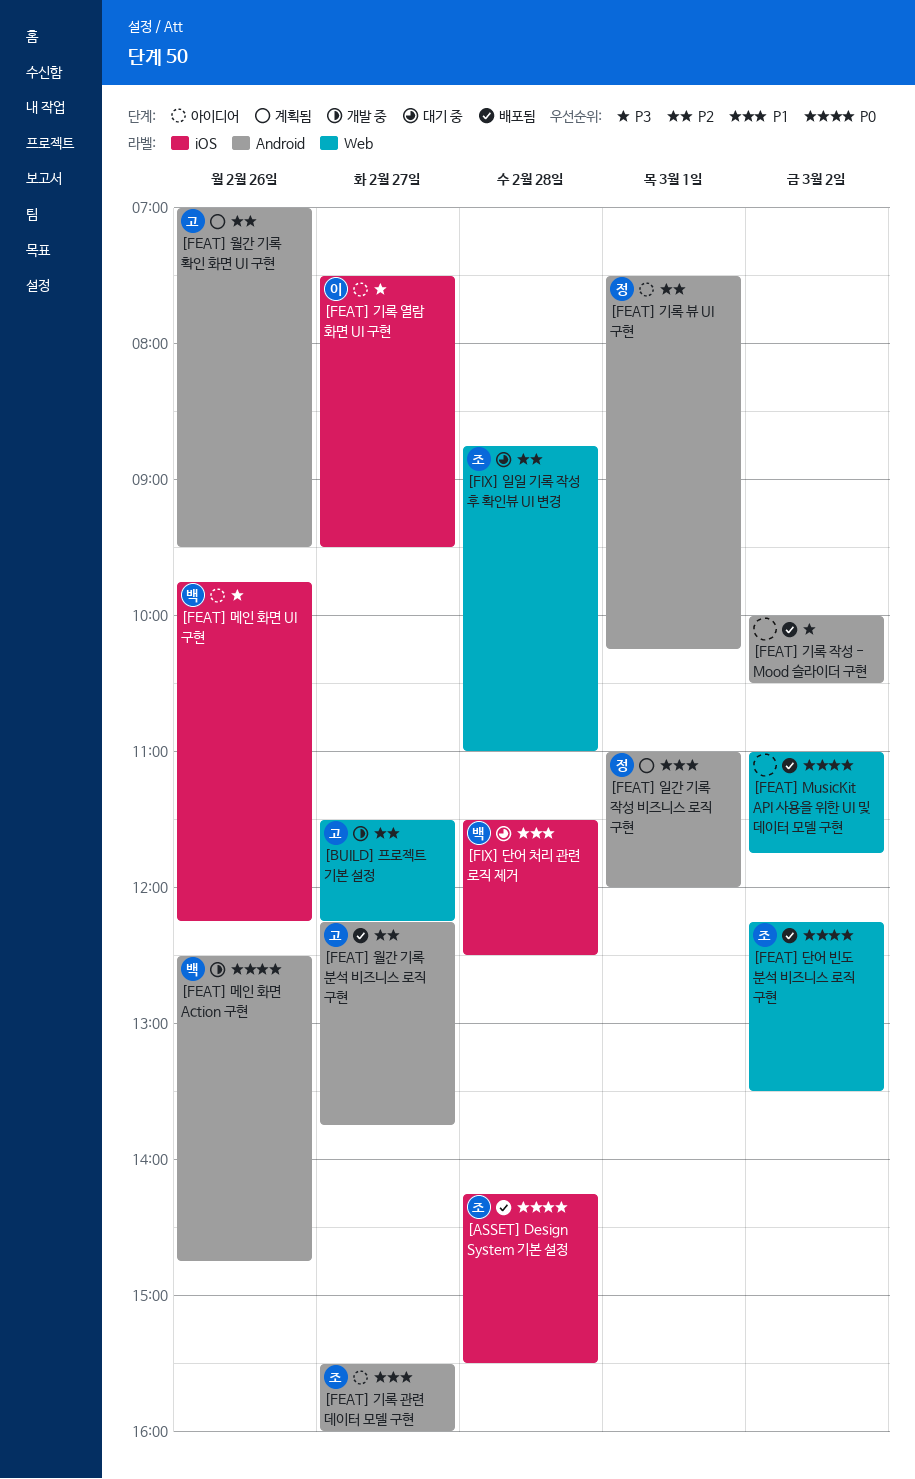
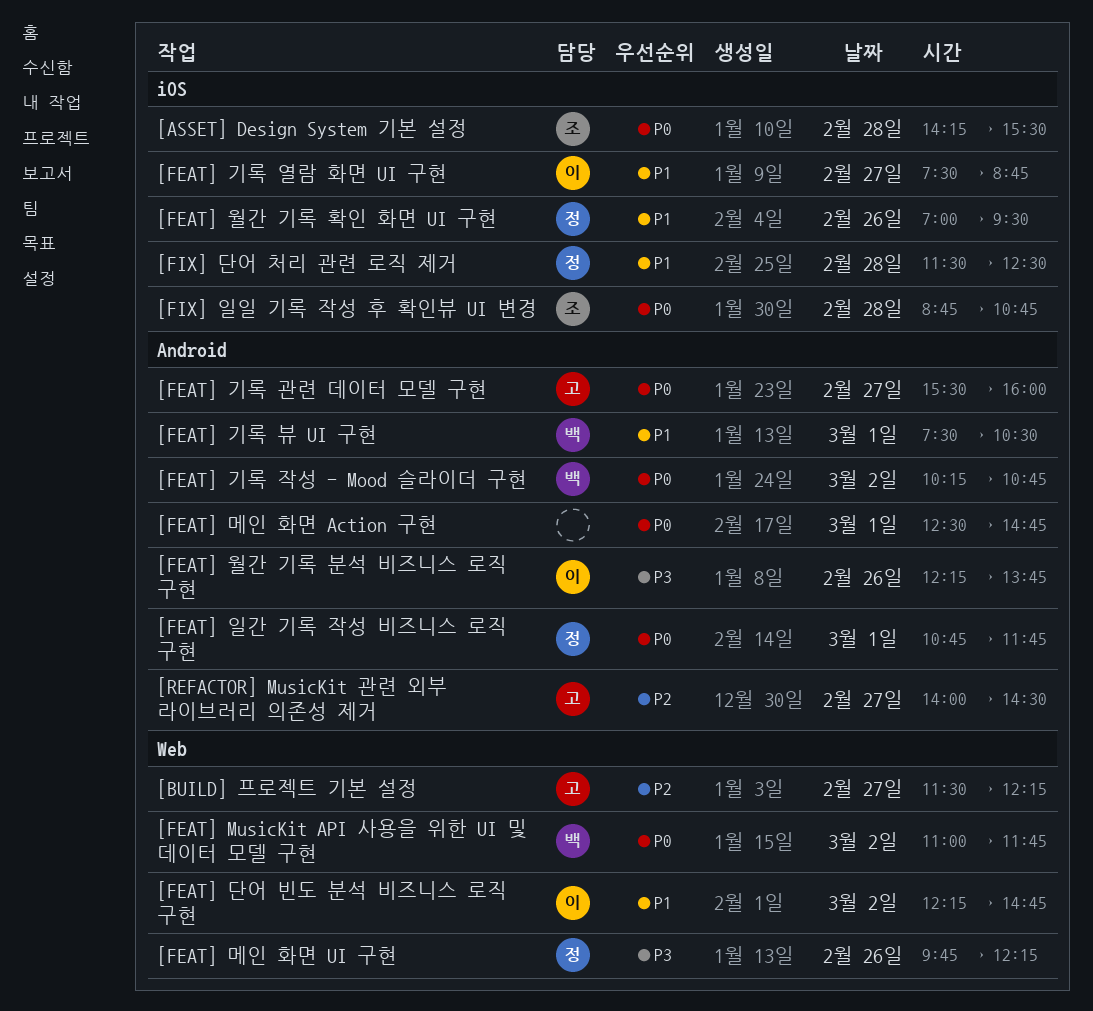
[FEAT] MusicKit API 사용을 위한 UI 및 데이터 모델 구현, owner: none -> 백
[FEAT] 기록 관련 데이터 모델 구현, owner: 조 -> 고
[FEAT] 기록 관련 데이터 모델 구현, priority: P1 -> P0
[FEAT] 기록 뷰 UI 구현, owner: 정 -> 백
[FEAT] 기록 뷰 UI 구현, priority: P2 -> P1
[FEAT] 기록 뷰 UI 구현, ends: 10:15 -> 10:30
[FEAT] 기록 열람 화면 UI 구현, priority: P3 -> P1
[FEAT] 기록 열람 화면 UI 구현, ends: 09:30 -> 08:45
[FEAT] 기록 작성 - Mood 슬라이더 구현, owner: none -> 백
[FEAT] 기록 작성 - Mood 슬라이더 구현, priority: P3 -> P0
[FEAT] 기록 작성 - Mood 슬라이더 구현, begins: 10:00 -> 10:15
[FEAT] 기록 작성 - Mood 슬라이더 구현, ends: 10:30 -> 10:45
[FEAT] 단어 빈도 분석 비즈니스 로직 구현, owner: 조 -> 이
[FEAT] 단어 빈도 분석 비즈니스 로직 구현, priority: P0 -> P1
[FEAT] 단어 빈도 분석 비즈니스 로직 구현, ends: 13:30 -> 14:45
[FEAT] 메인 화면 Action 구현, owner: 백 -> none
[FEAT] 메인 화면 Action 구현, day: Feb 26 -> Mar 1
[FEAT] 메인 화면 UI 구현, owner: 백 -> 정
[FEAT] 메인 화면 UI 구현, label: iOS -> Web
[FEAT] 월간 기록 분석 비즈니스 로직 구현, owner: 고 -> 이
[FEAT] 월간 기록 분석 비즈니스 로직 구현, priority: P2 -> P3
[FEAT] 월간 기록 분석 비즈니스 로직 구현, day: Feb 27 -> Feb 26
[FEAT] 월간 기록 확인 화면 UI 구현, owner: 고 -> 정
[FEAT] 월간 기록 확인 화면 UI 구현, priority: P2 -> P1
[FEAT] 월간 기록 확인 화면 UI 구현, label: Android -> iOS
[FEAT] 일간 기록 작성 비즈니스 로직 구현, priority: P1 -> P0
[FEAT] 일간 기록 작성 비즈니스 로직 구현, begins: 11:00 -> 10:45
[FEAT] 일간 기록 작성 비즈니스 로직 구현, ends: 12:00 -> 11:45
[FIX] 단어 처리 관련 로직 제거, owner: 백 -> 정
[FIX] 일일 기록 작성 후 확인뷰 UI 변경, priority: P2 -> P0
[FIX] 일일 기록 작성 후 확인뷰 UI 변경, label: Web -> iOS
[FIX] 일일 기록 작성 후 확인뷰 UI 변경, ends: 11:00 -> 10:45
[REFACTOR] MusicKit 관련 외부 라이브러리 의존성 제거: none -> present

